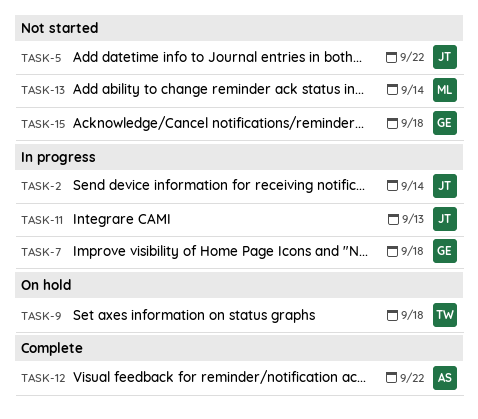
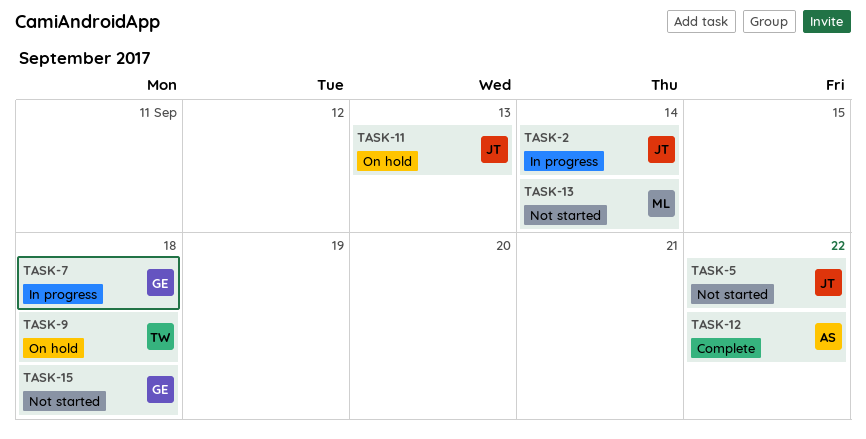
TASK-11, status: In progress -> On hold

